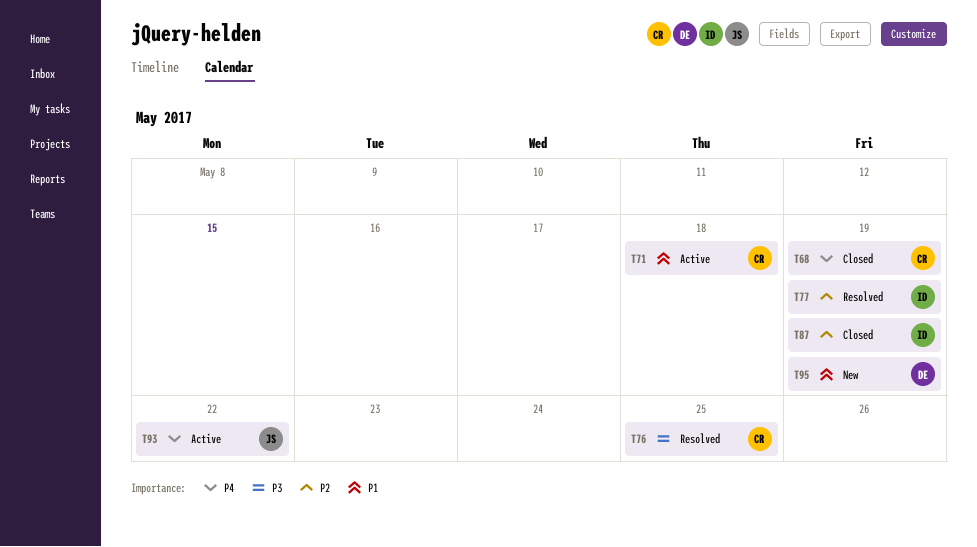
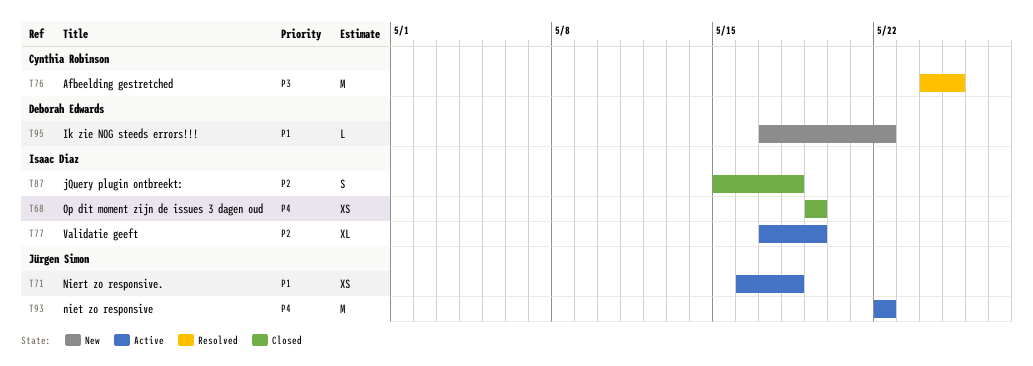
T68, owner: Cynthia Robinson -> Isaac Diaz
T71, owner: Cynthia Robinson -> Jürgen Simon
T77, status: Resolved -> Active
T87, due: May 19 -> May 18
T95, due: May 19 -> May 22

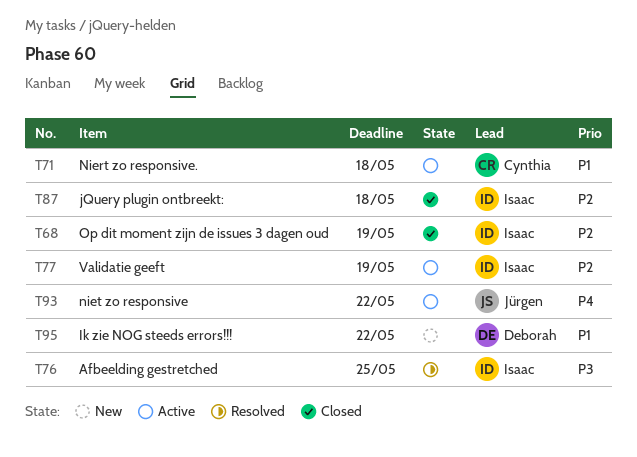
T68, priority: P4 -> P2
T71, owner: Jürgen Simon -> Cynthia Robinson
T76, owner: Cynthia Robinson -> Isaac Diaz

